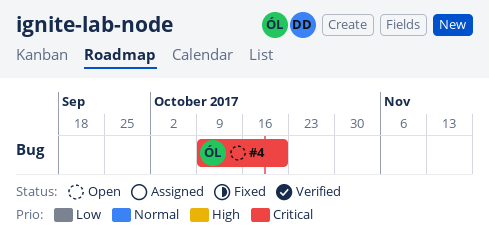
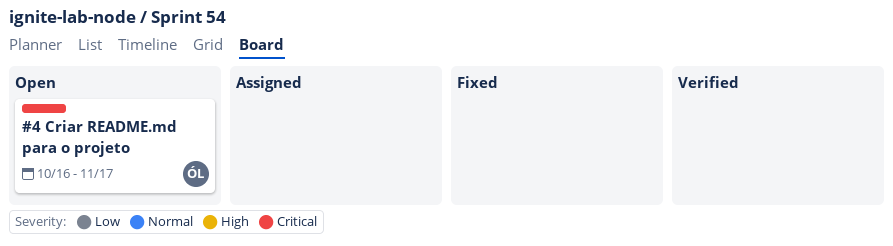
#4, start: Oct 9 -> Oct 16
#4, due: Oct 20 -> Nov 17

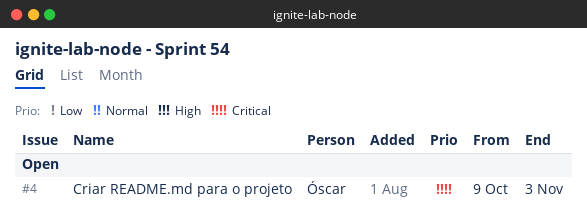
#4, start: Oct 16 -> Oct 9
#4, due: Nov 17 -> Nov 3

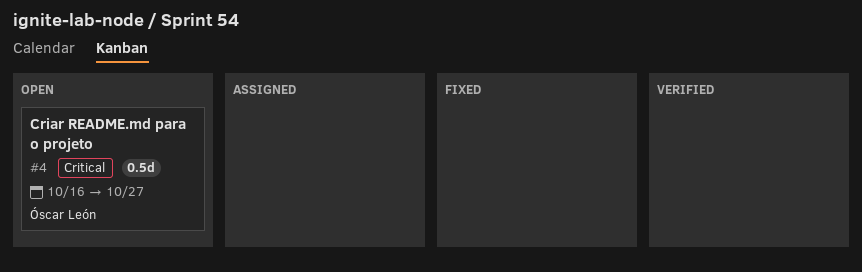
#4, start: Oct 9 -> Oct 16
#4, due: Nov 3 -> Oct 27

